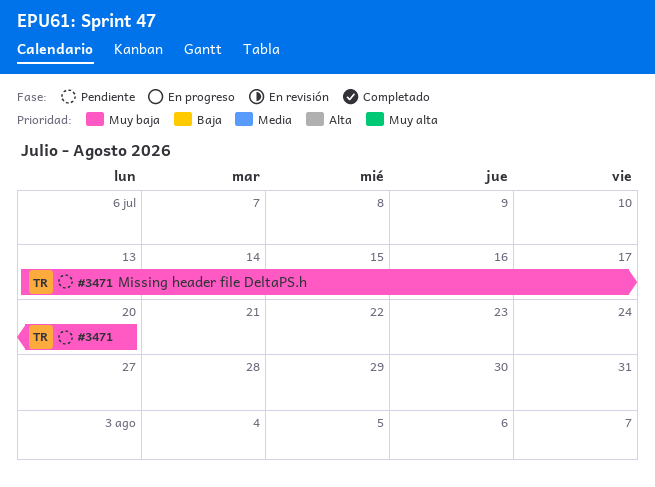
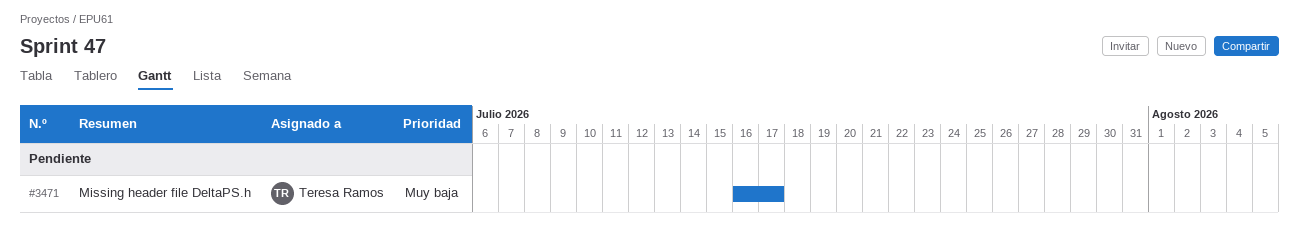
#3471, start: Jul 13 -> Jul 16
#3471, due: Jul 20 -> Jul 17

